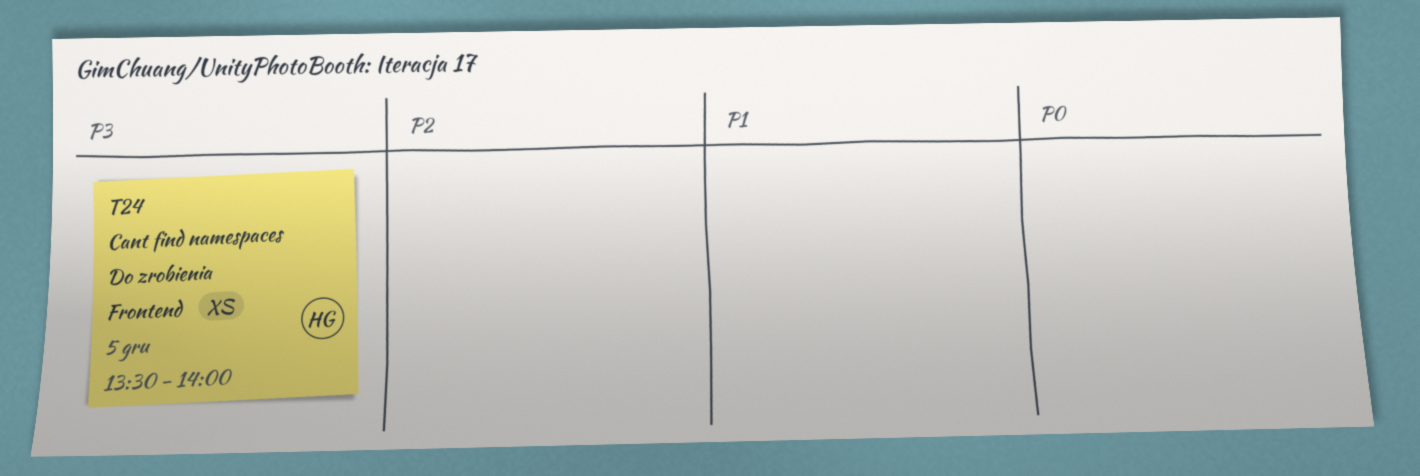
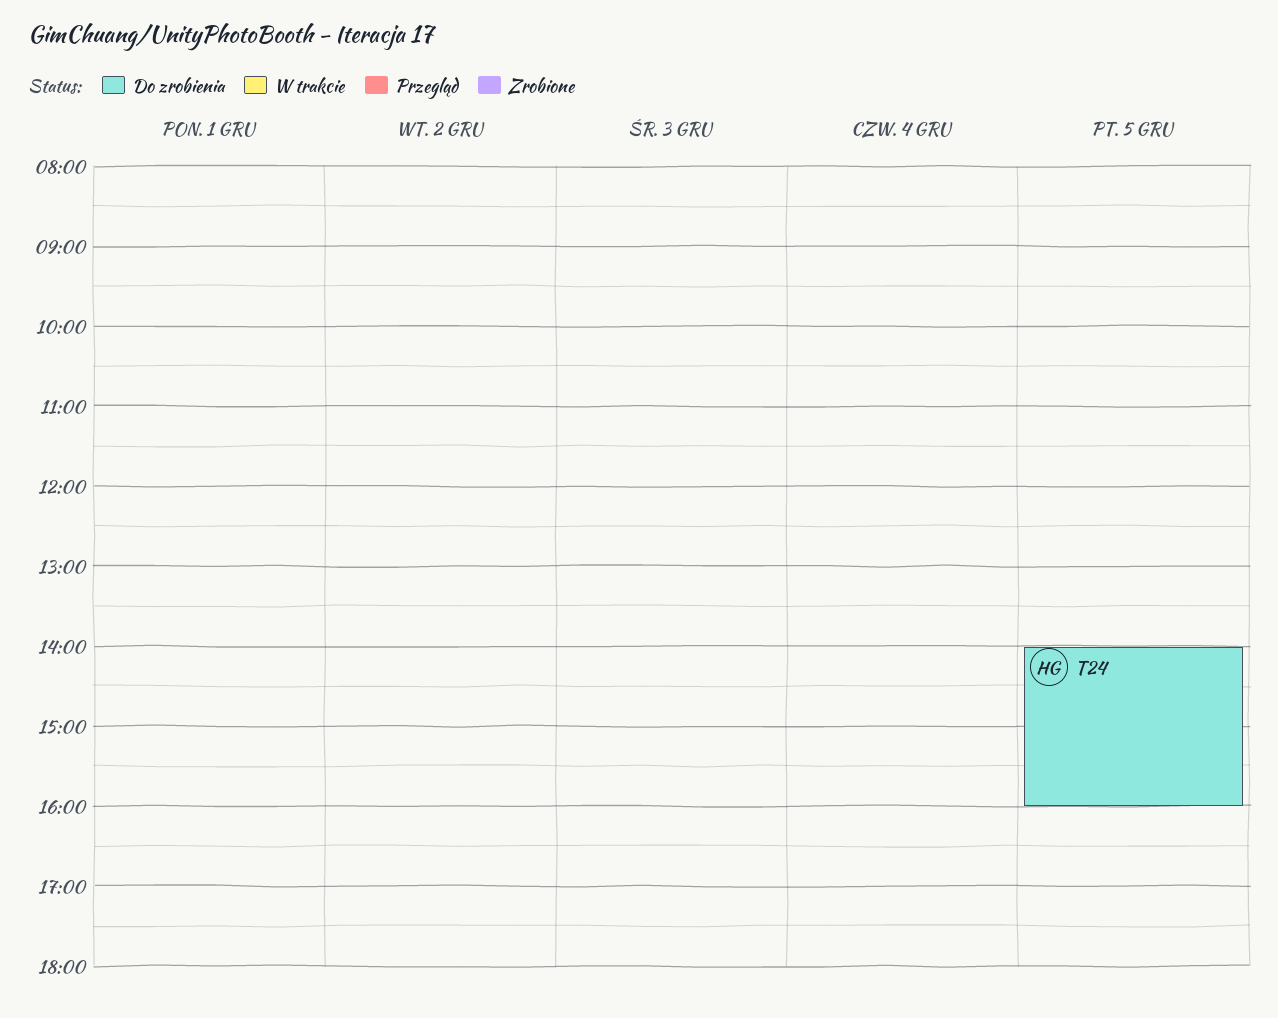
T24, begins: 13:30 -> 14:00
T24, ends: 14:00 -> 16:00

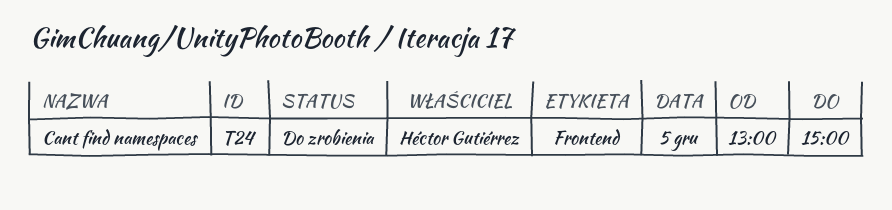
T24, begins: 14:00 -> 13:00
T24, ends: 16:00 -> 15:00

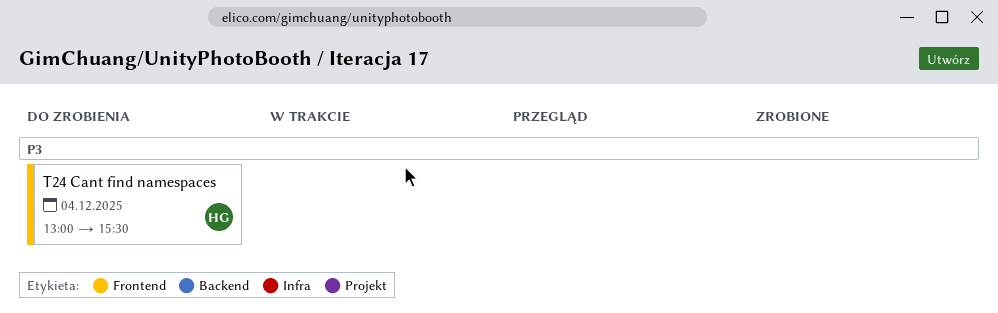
T24, day: Dec 5 -> Dec 4
T24, ends: 15:00 -> 15:30

